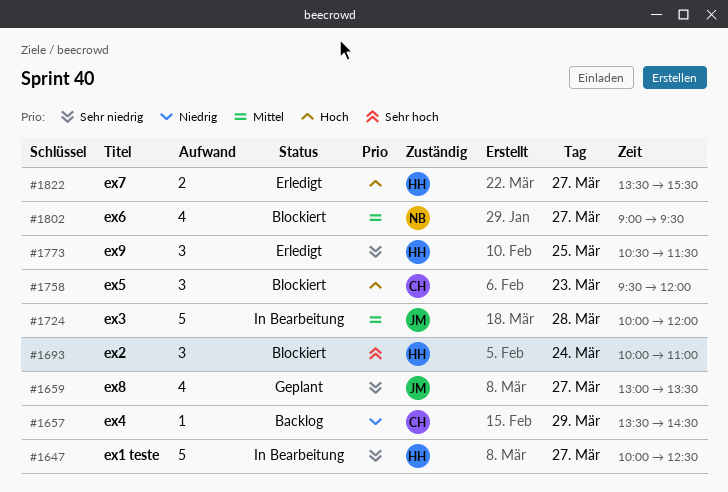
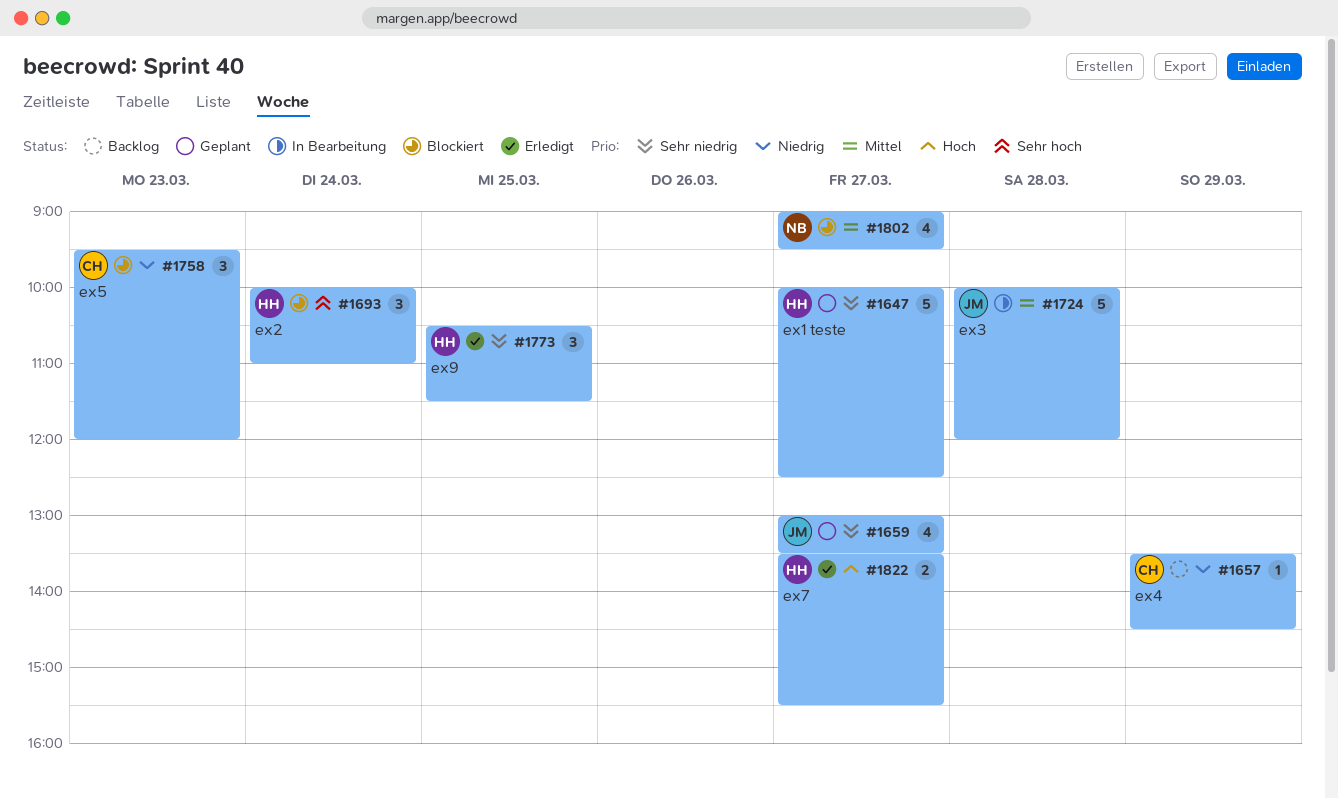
#1647, status: In Bearbeitung -> Geplant
#1758, priority: Hoch -> Niedrig

